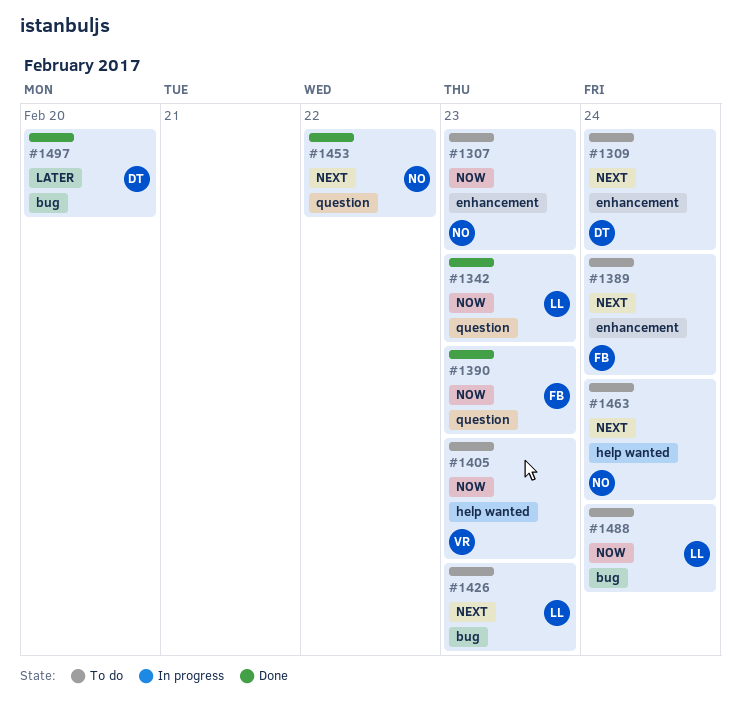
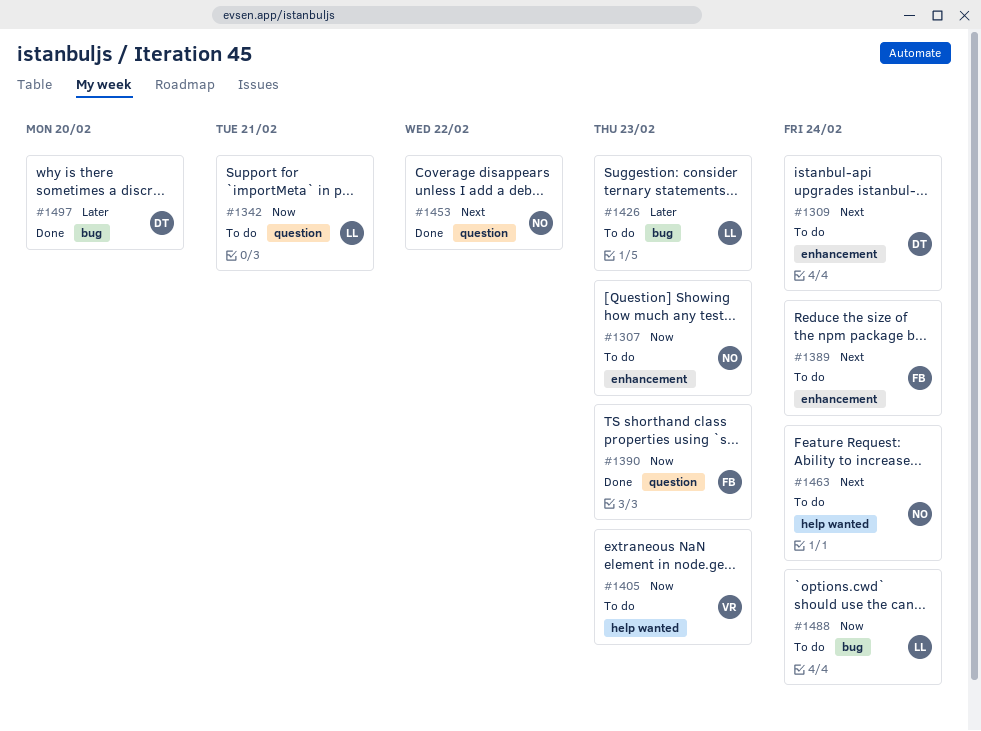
#1342, status: Done -> To do
#1342, due: Feb 23 -> Feb 21
#1426, priority: Next -> Later

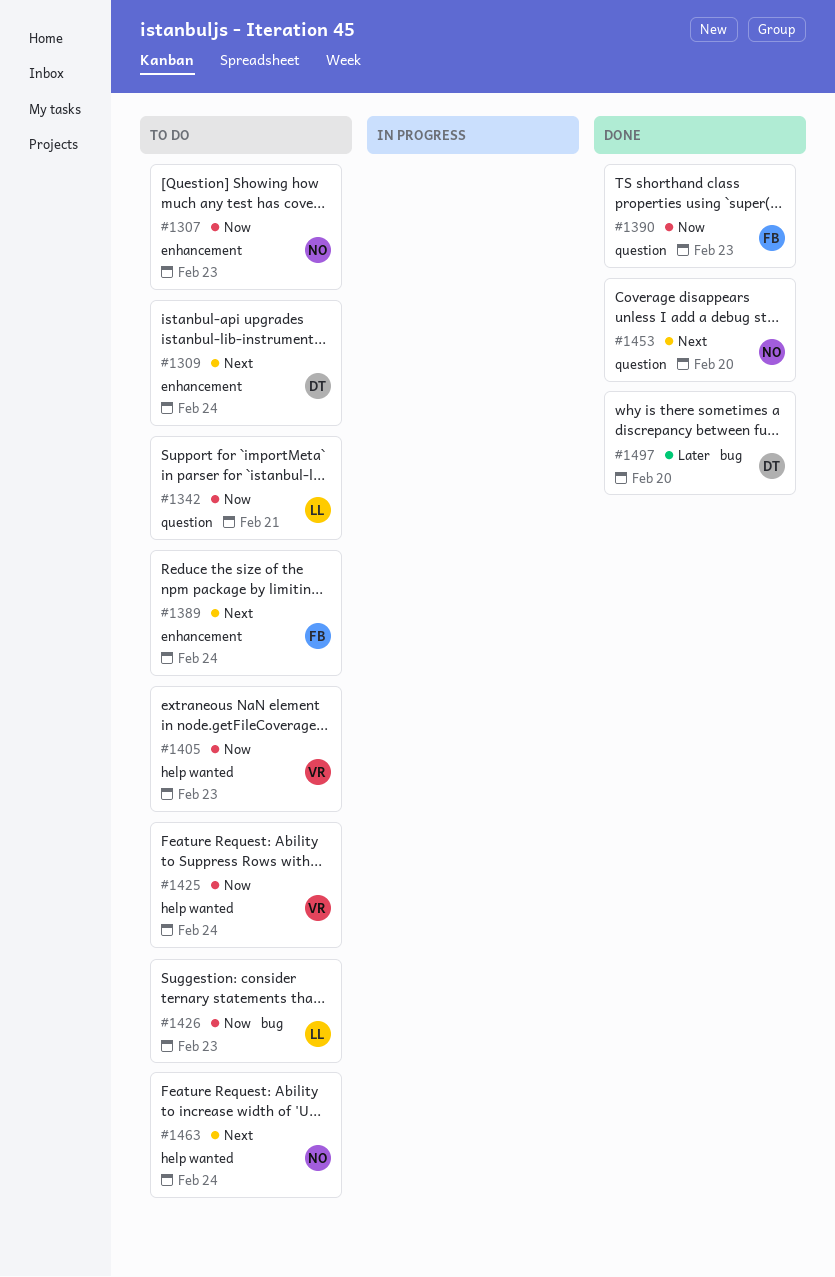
#1425: none -> present
#1426, priority: Later -> Now
#1453, due: Feb 22 -> Feb 20
#1488: present -> none

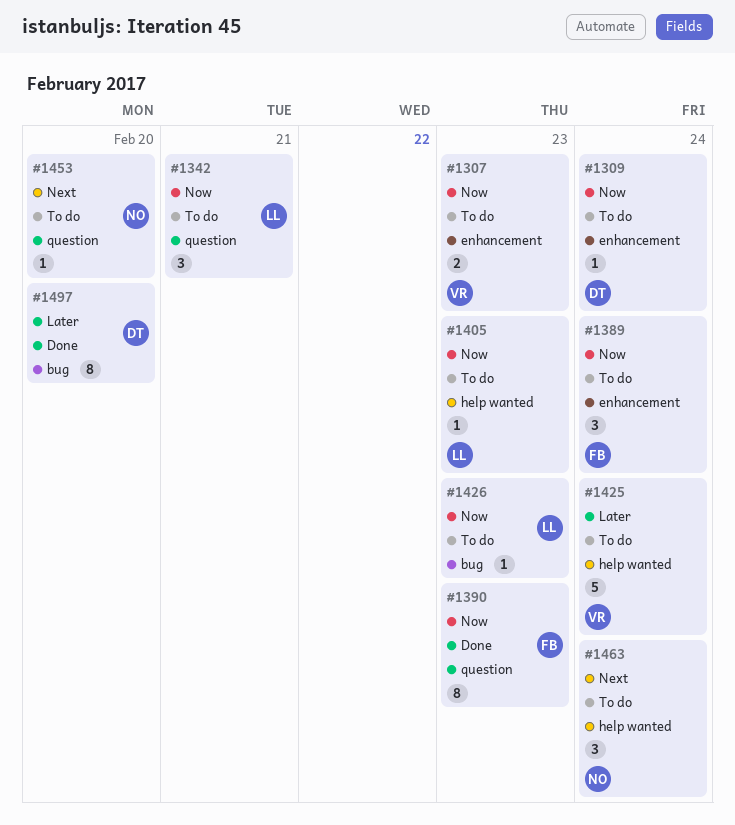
#1307, owner: NO -> VR
#1309, priority: Next -> Now
#1389, priority: Next -> Now
#1405, owner: VR -> LL
#1425, priority: Now -> Later
#1453, status: Done -> To do

